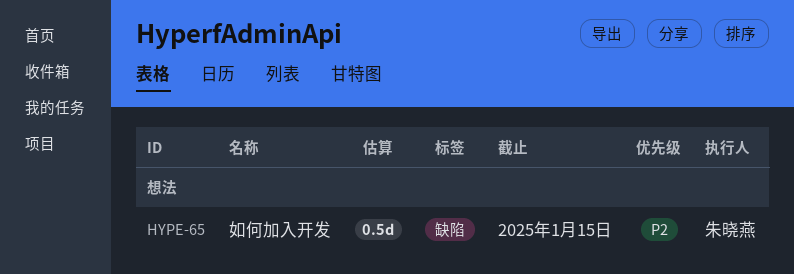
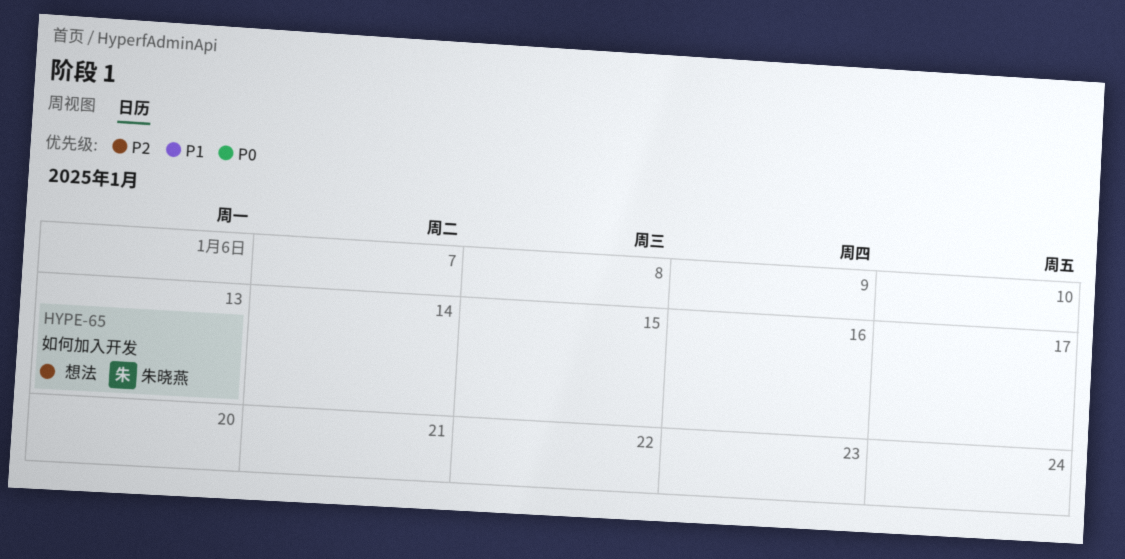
HYPE-65, due: Jan 15 -> Jan 13

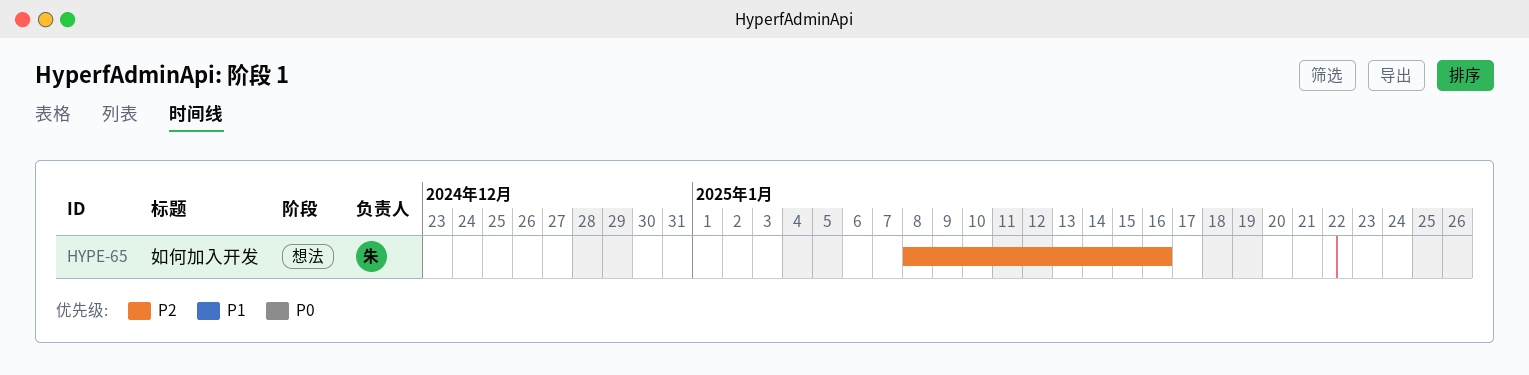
HYPE-65, due: Jan 13 -> Jan 16

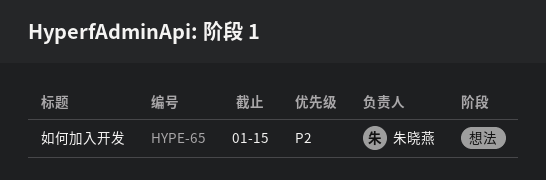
HYPE-65, due: Jan 16 -> Jan 15

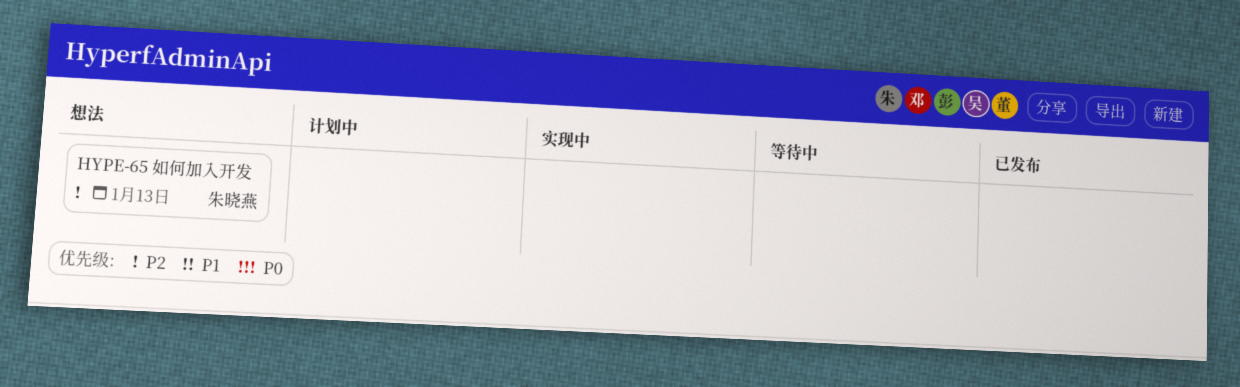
HYPE-65, due: Jan 15 -> Jan 13

